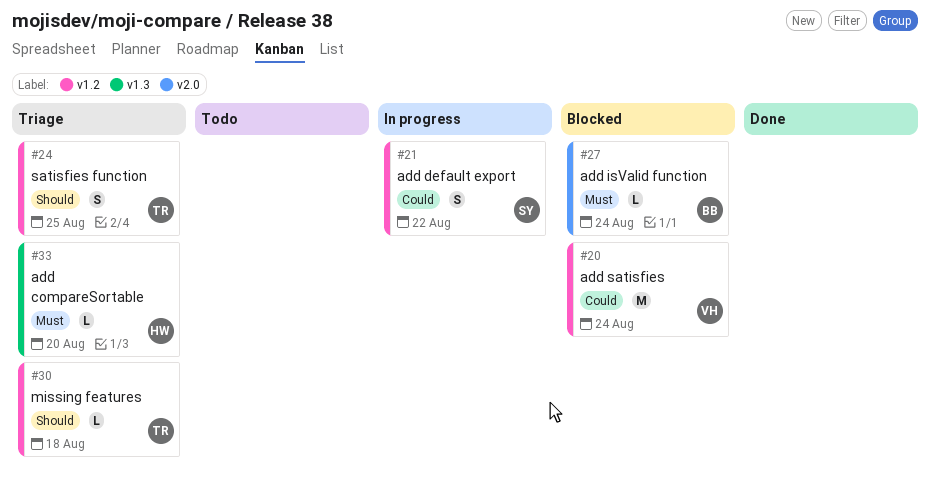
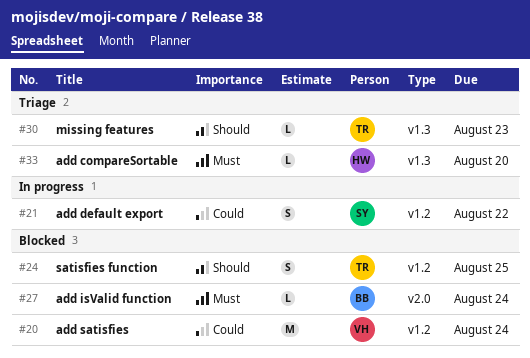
#24, status: Triage -> Blocked
#30, label: v1.2 -> v1.3
#30, due: Aug 18 -> Aug 23

